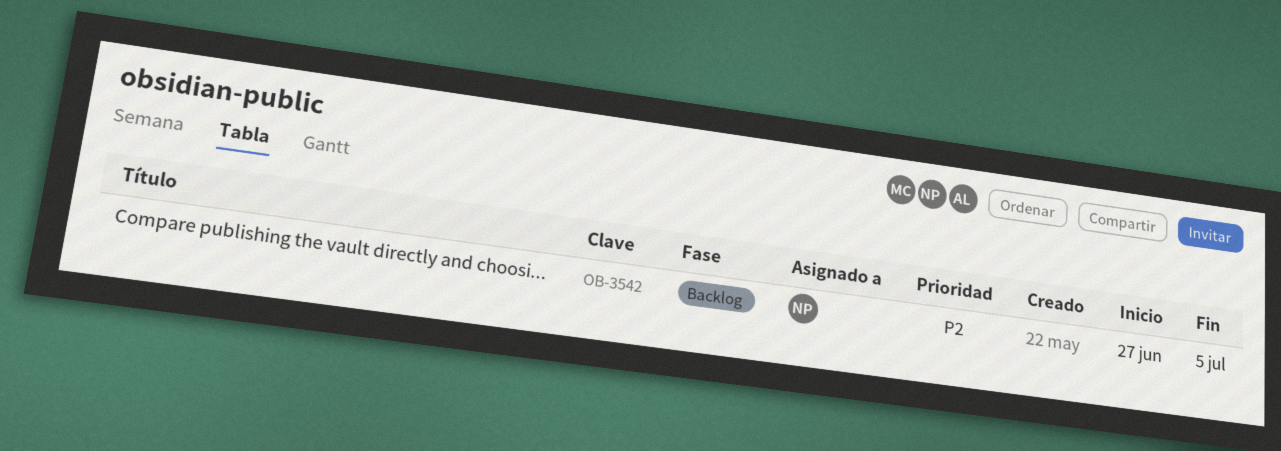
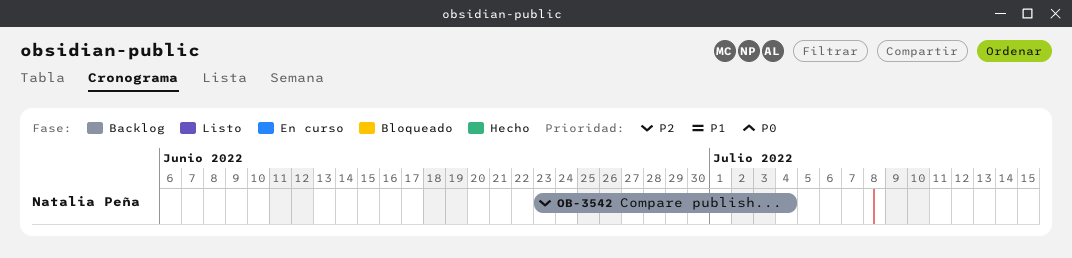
OB-3542, start: Jun 27 -> Jun 23
OB-3542, due: Jul 5 -> Jul 4

